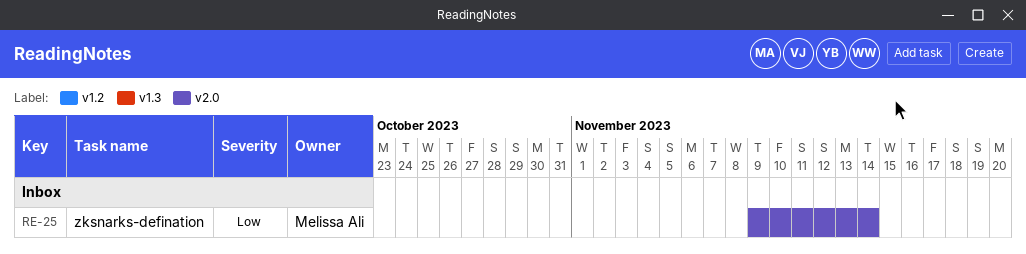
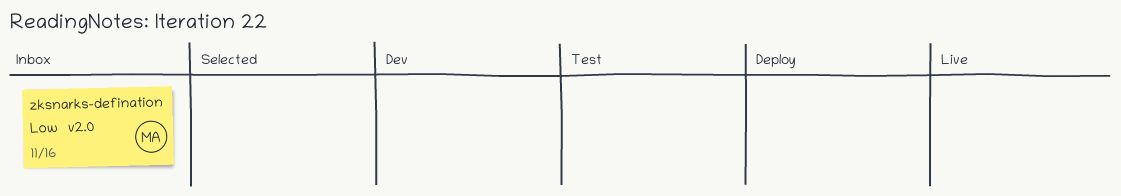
zksnarks-defination, due: Nov 14 -> Nov 16

